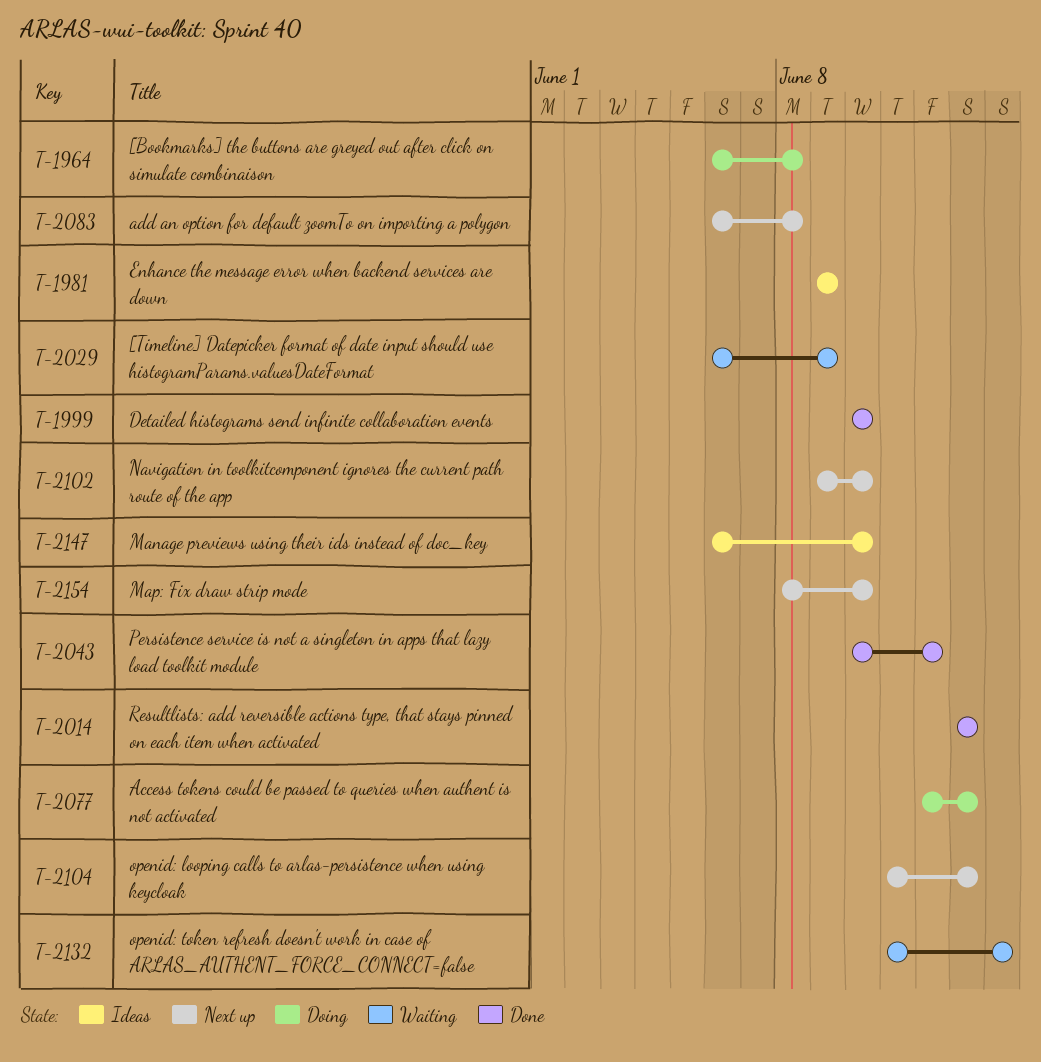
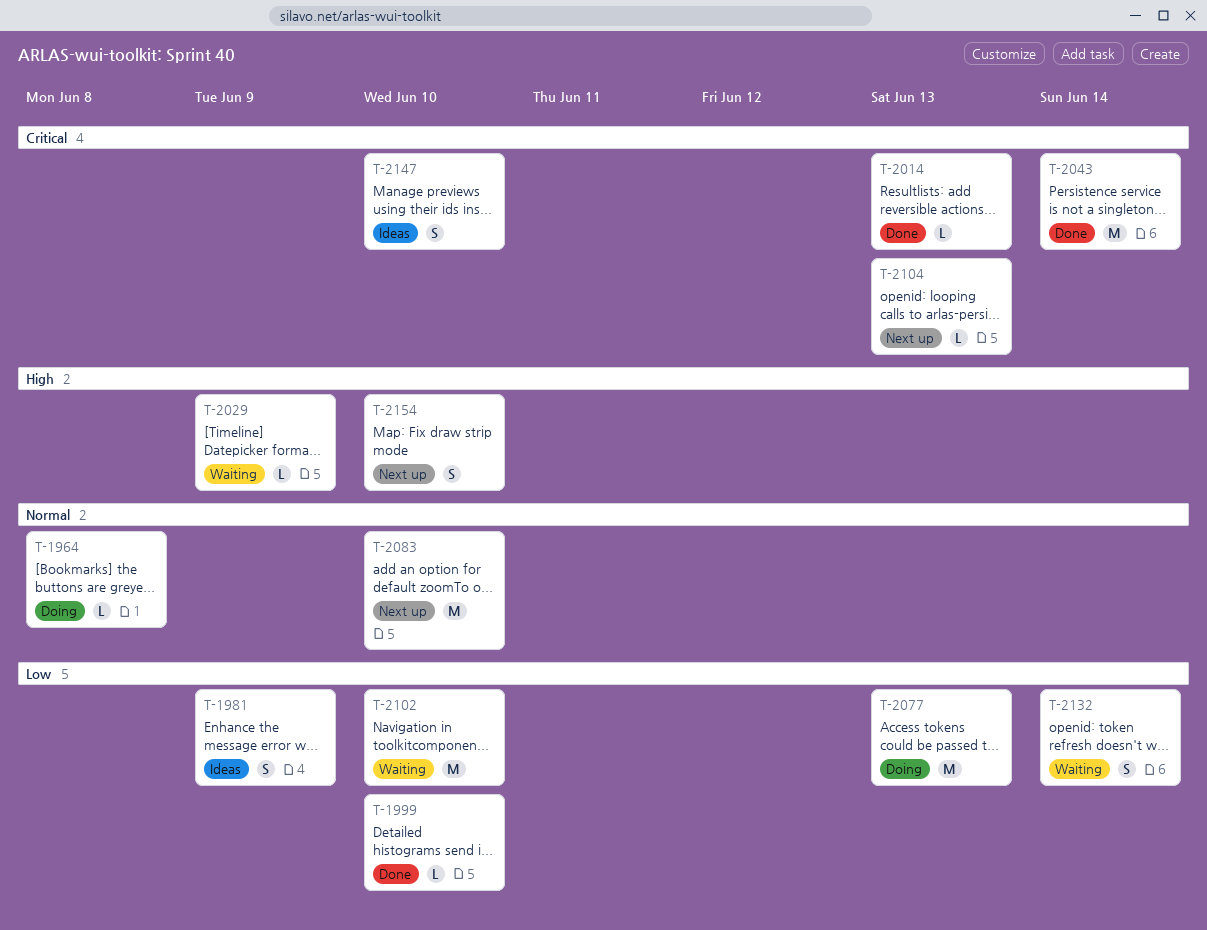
T-2043, due: Jun 12 -> Jun 14
T-2083, due: Jun 8 -> Jun 10
T-2102, status: Next up -> Waiting

